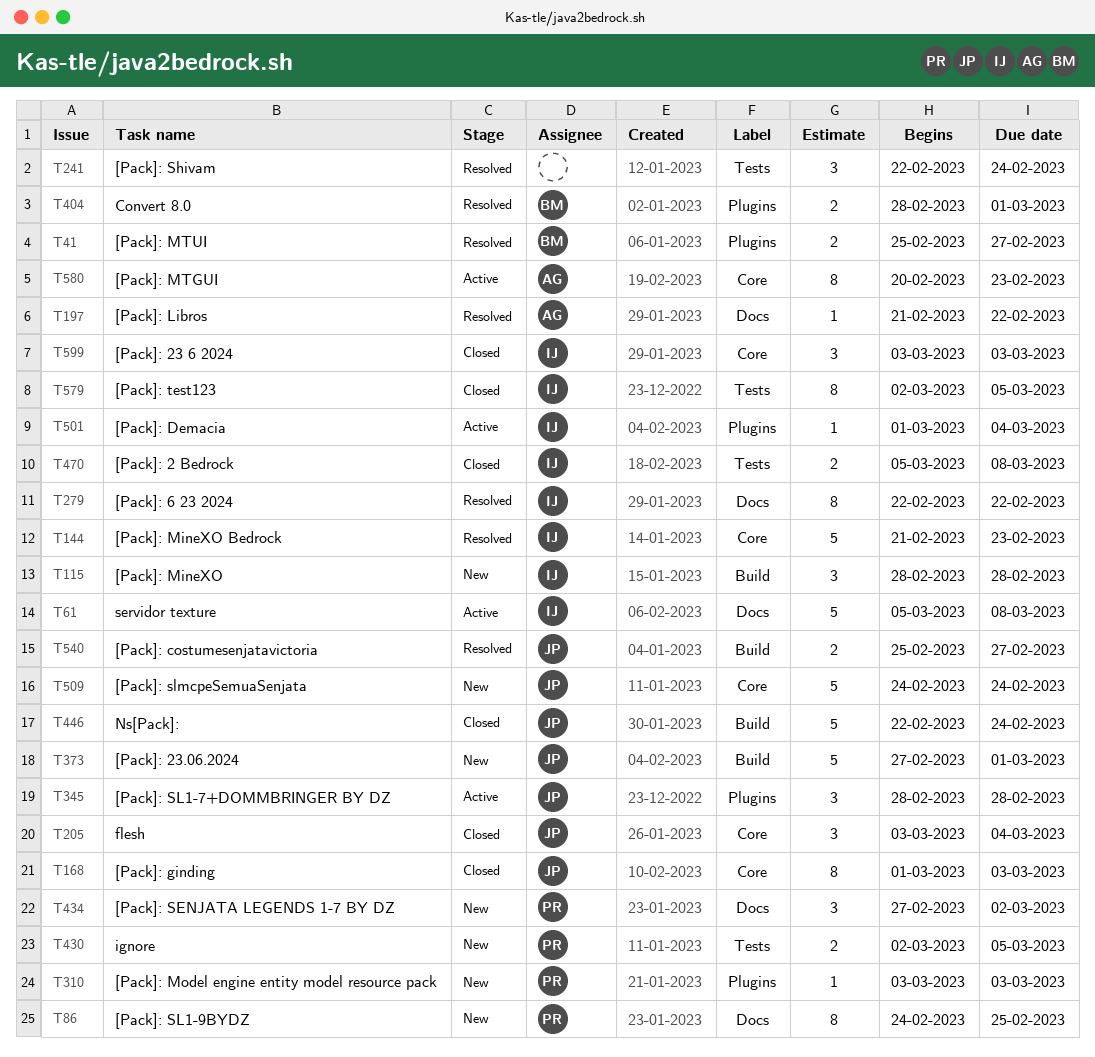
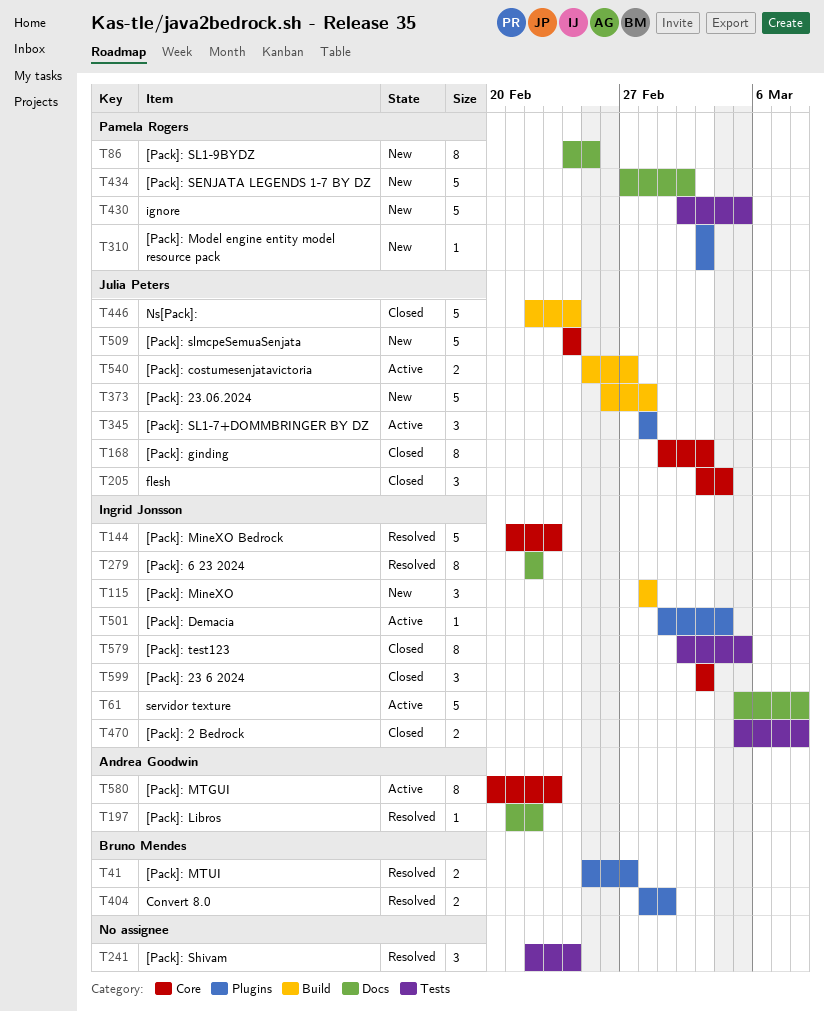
T373, start: Feb 27 -> Feb 26
T373, due: Mar 1 -> Feb 28
T430, estimate: 2 -> 5
T434, estimate: 3 -> 5
T540, status: Resolved -> Active

